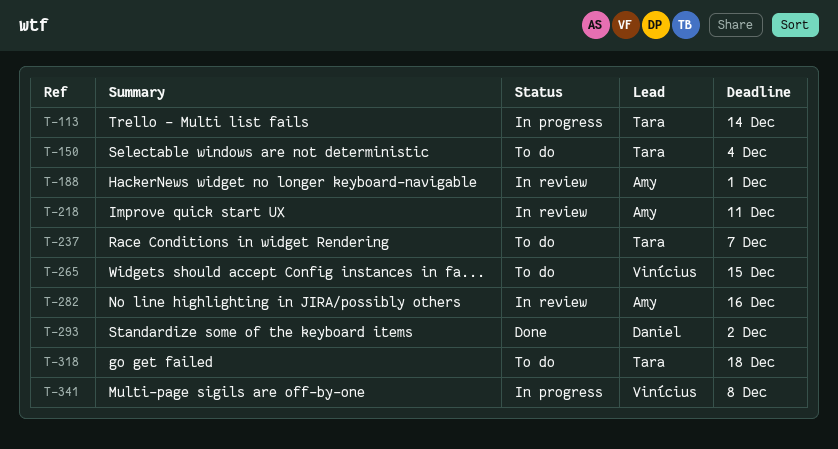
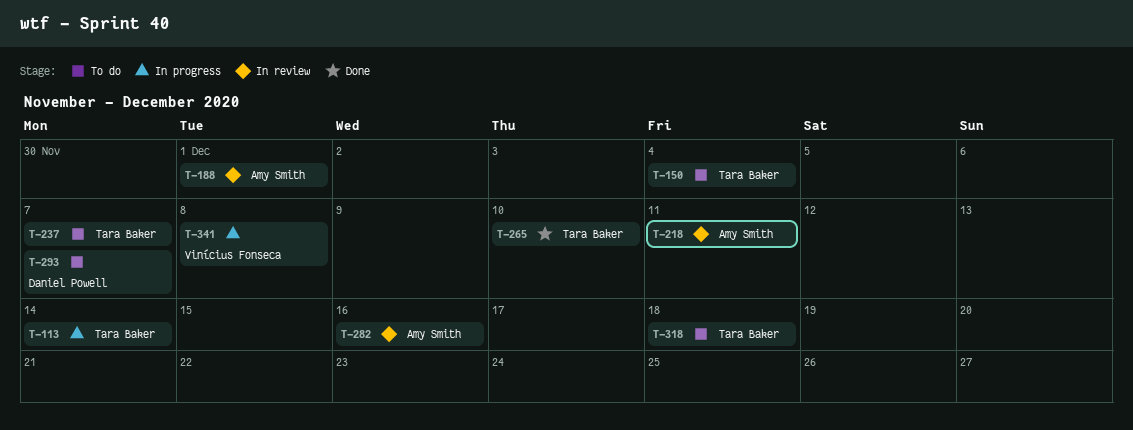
T-265, status: To do -> Done
T-265, owner: Vinícius Fonseca -> Tara Baker
T-265, due: Dec 15 -> Dec 10
T-293, status: Done -> To do
T-293, due: Dec 2 -> Dec 7

